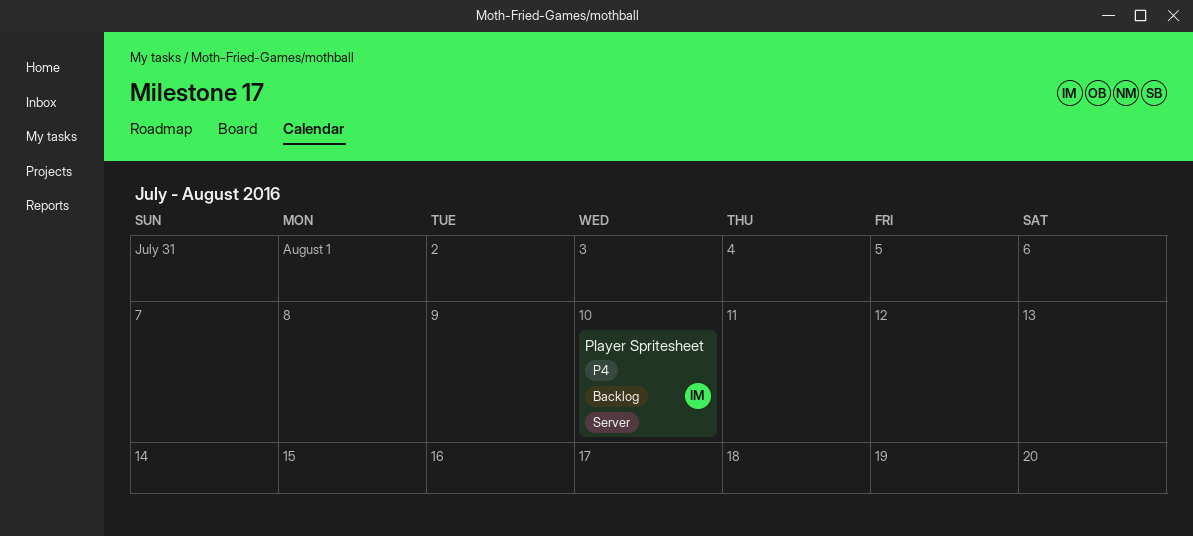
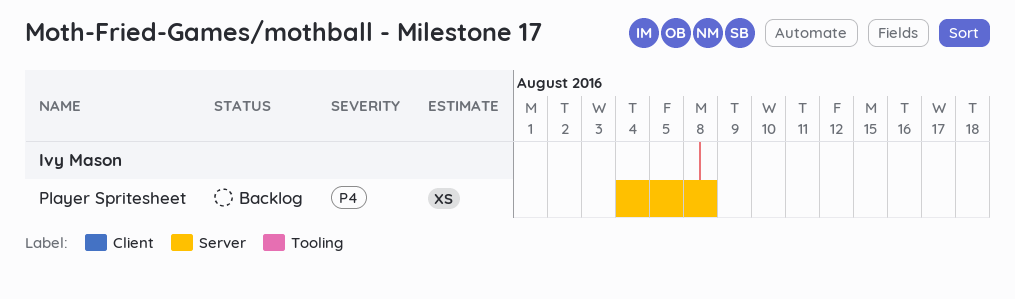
Player Spritesheet, due: Aug 10 -> Aug 8

